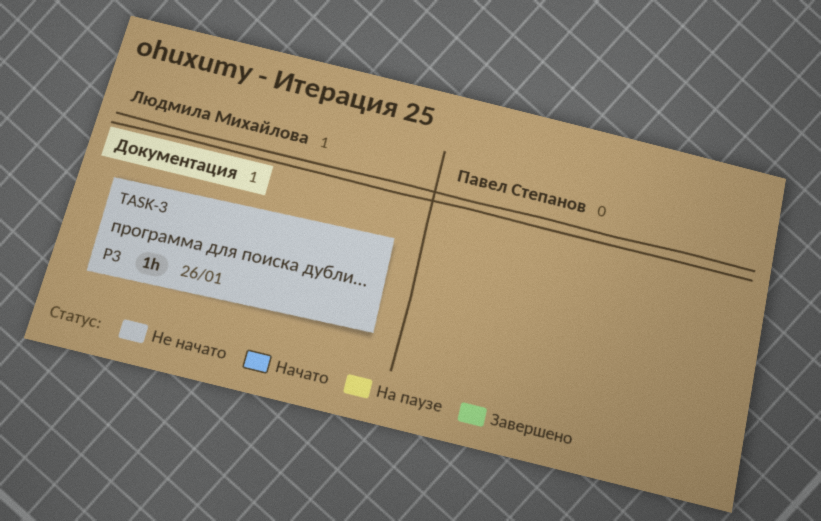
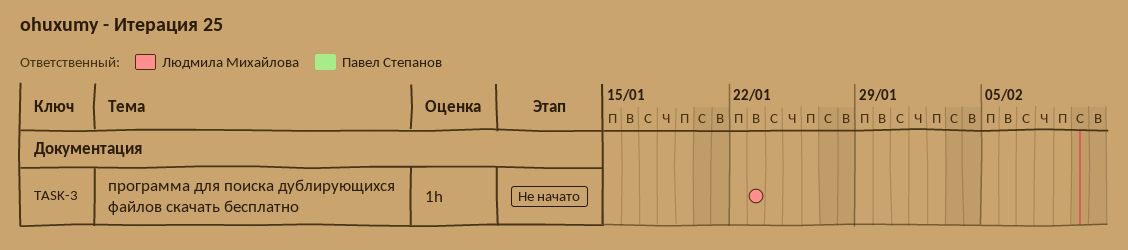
TASK-3, due: Jan 26 -> Jan 23

